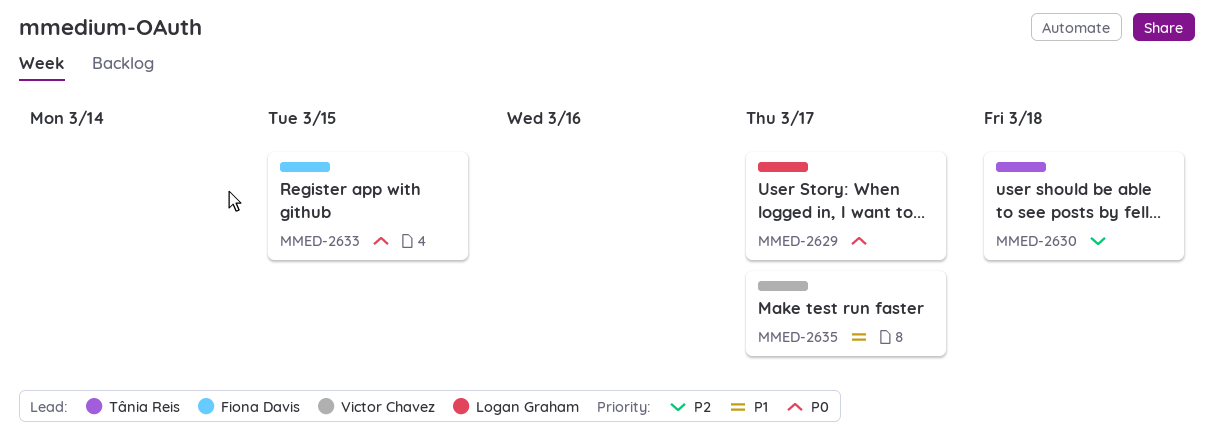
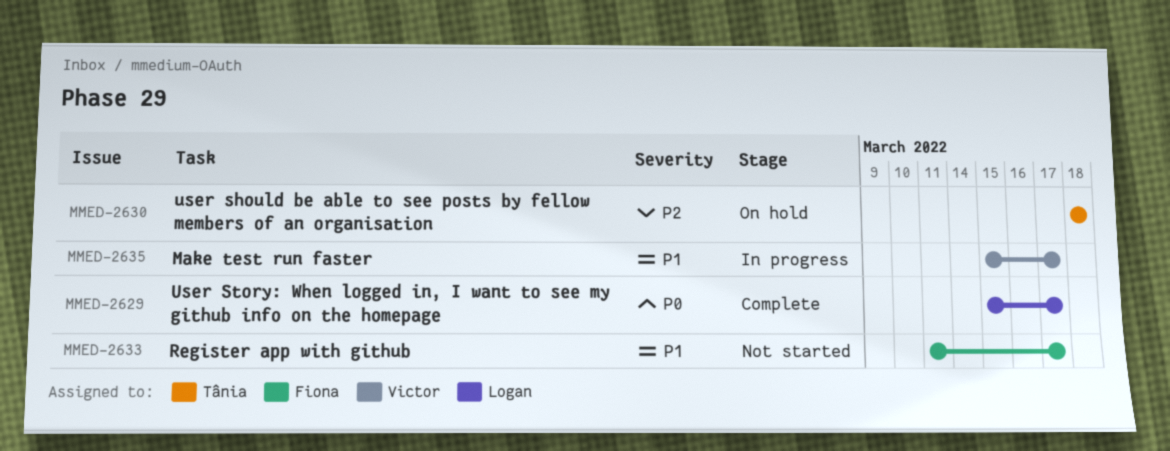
MMED-2633, priority: P0 -> P1
MMED-2633, due: Mar 15 -> Mar 17

